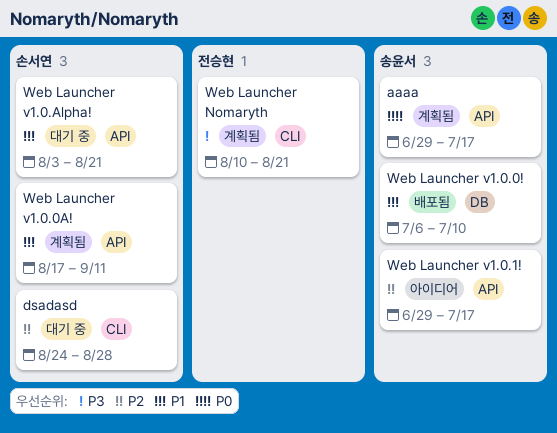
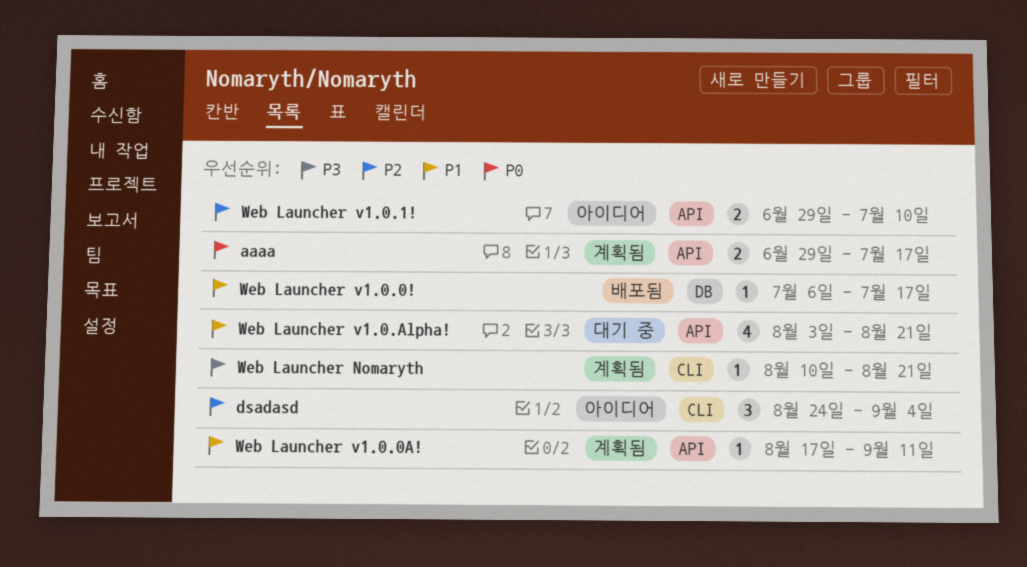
dsadasd, status: 대기 중 -> 아이디어
dsadasd, due: Aug 28 -> Sep 4
Web Launcher v1.0.0!, due: Jul 10 -> Jul 17
Web Launcher v1.0.1!, due: Jul 17 -> Jul 10

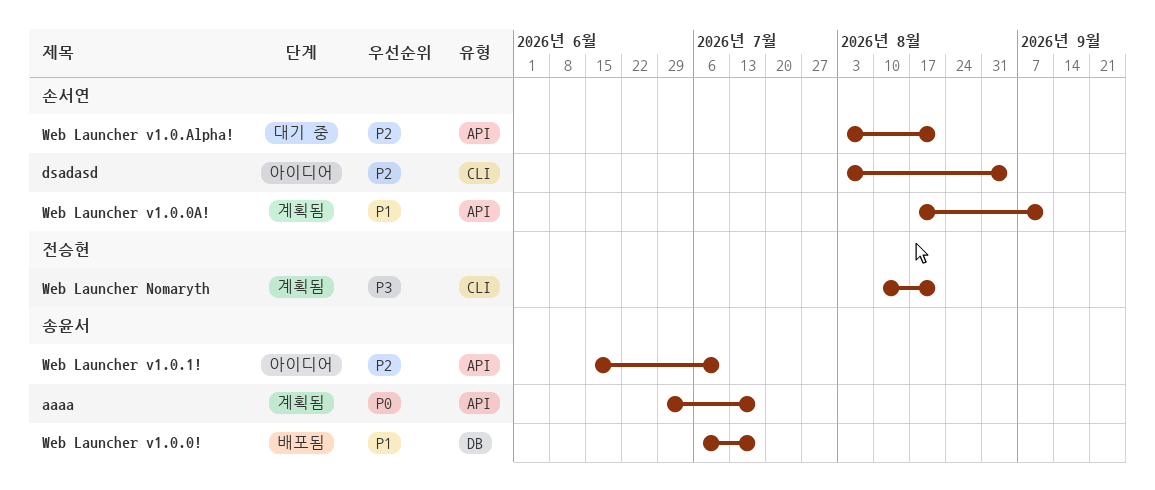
dsadasd, start: Aug 24 -> Aug 3
Web Launcher v1.0.1!, start: Jun 29 -> Jun 15
Web Launcher v1.0.Alpha!, priority: P1 -> P2

